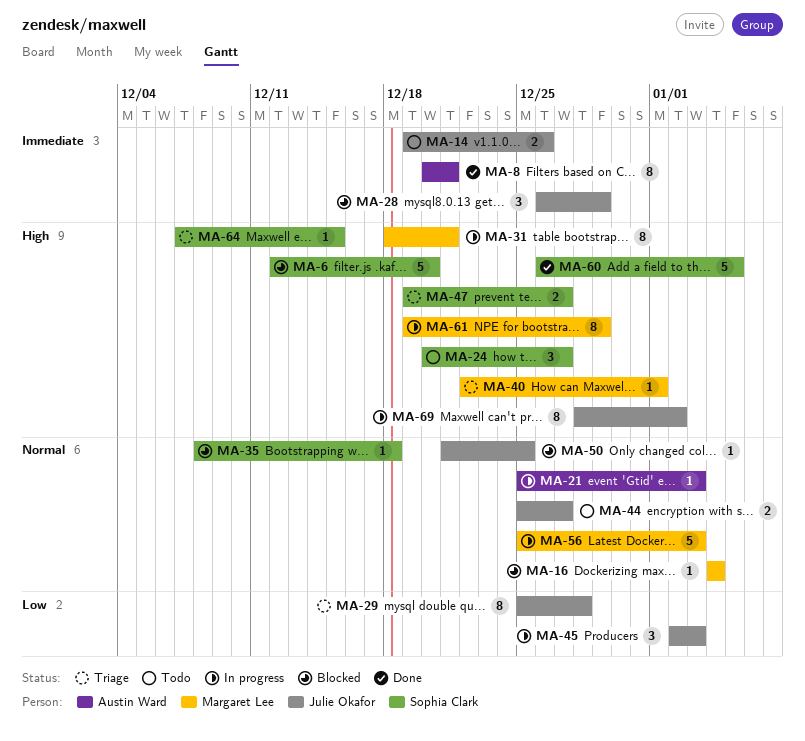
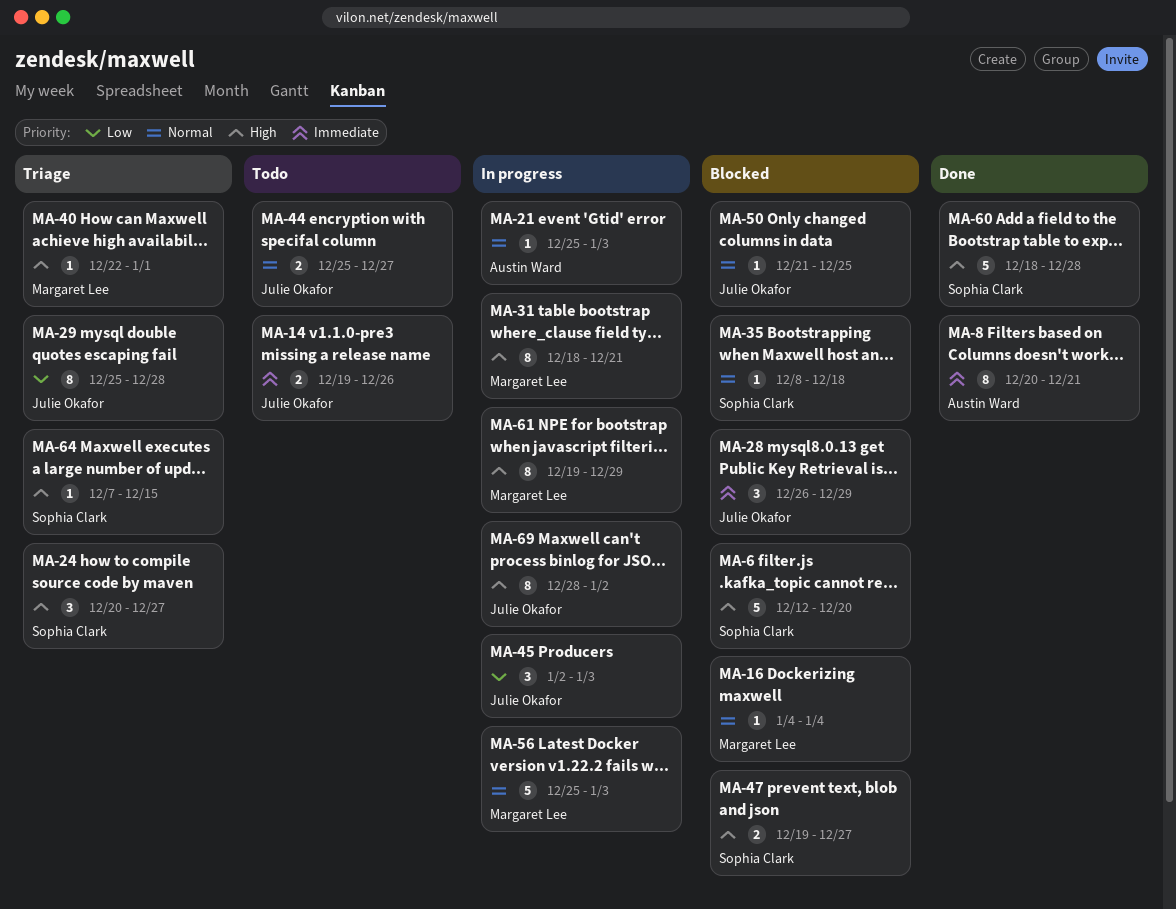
MA-24, status: Todo -> Triage
MA-47, status: Triage -> Blocked
MA-60, start: Dec 26 -> Dec 18
MA-60, due: Jan 5 -> Dec 28

